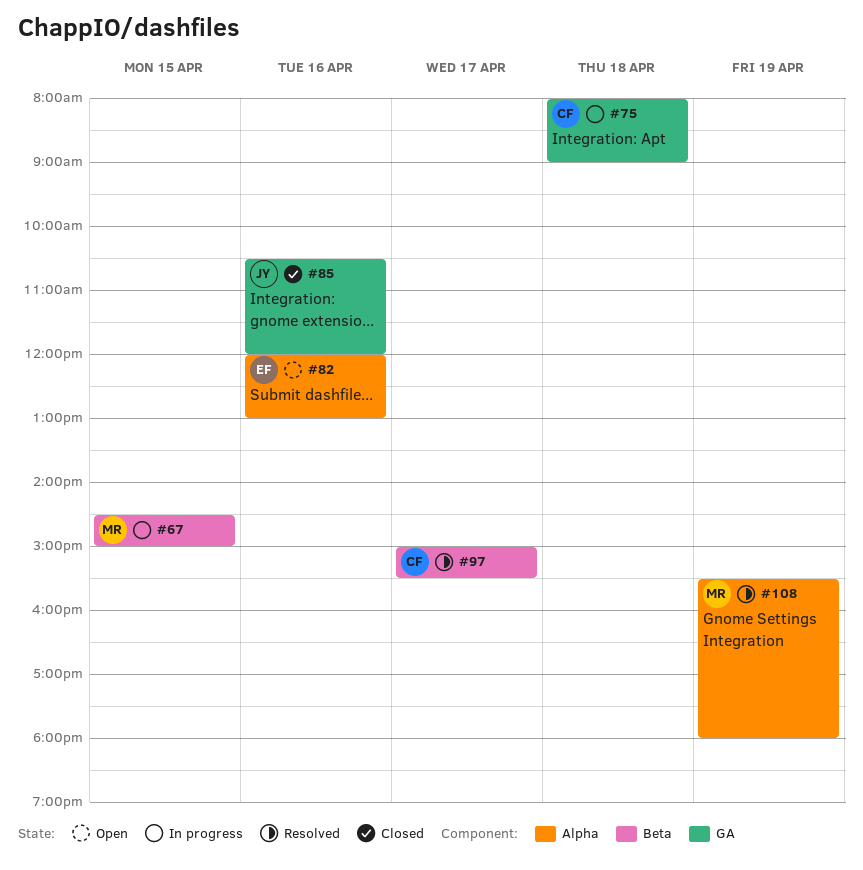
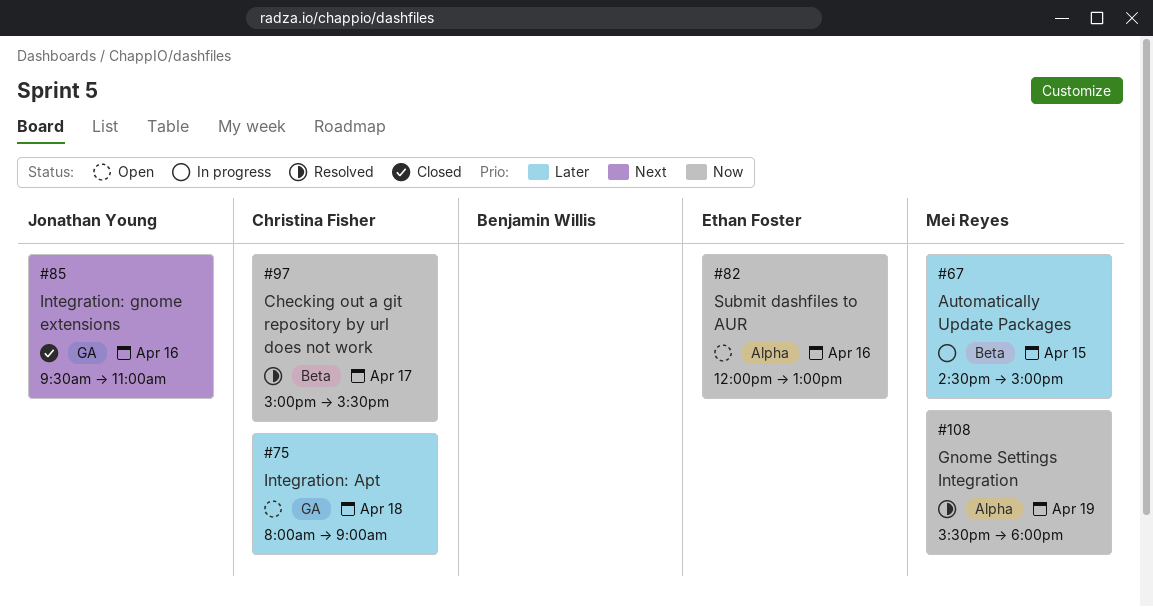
#75, status: In progress -> Open
#85, begins: 10:30 -> 09:30
#85, ends: 12:00 -> 11:00

